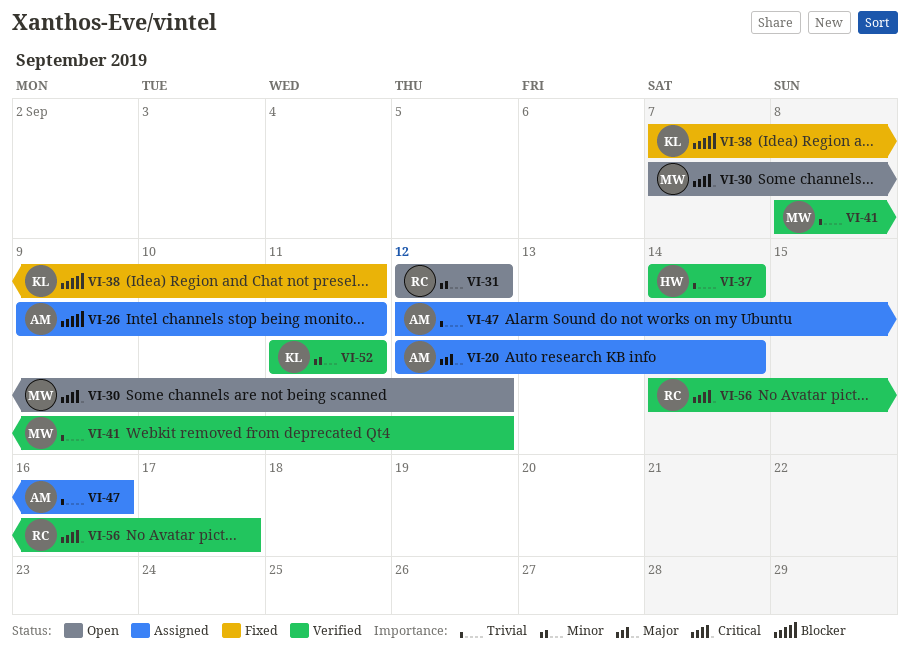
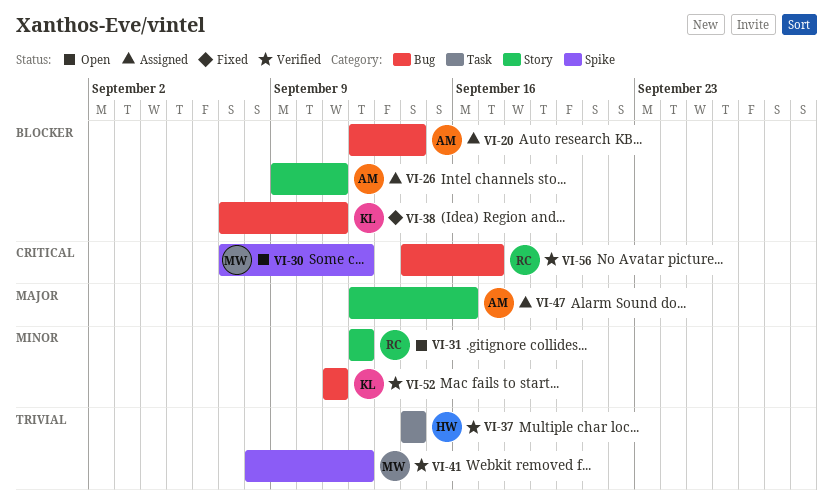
VI-20, priority: Major -> Blocker
VI-47, priority: Trivial -> Major

